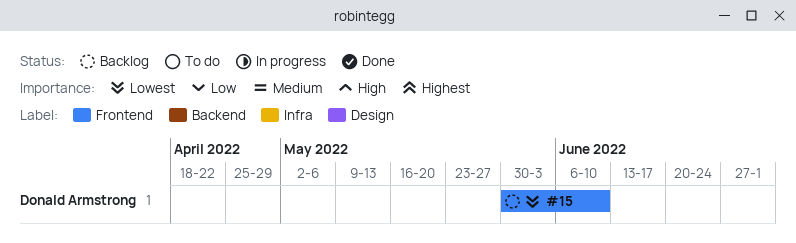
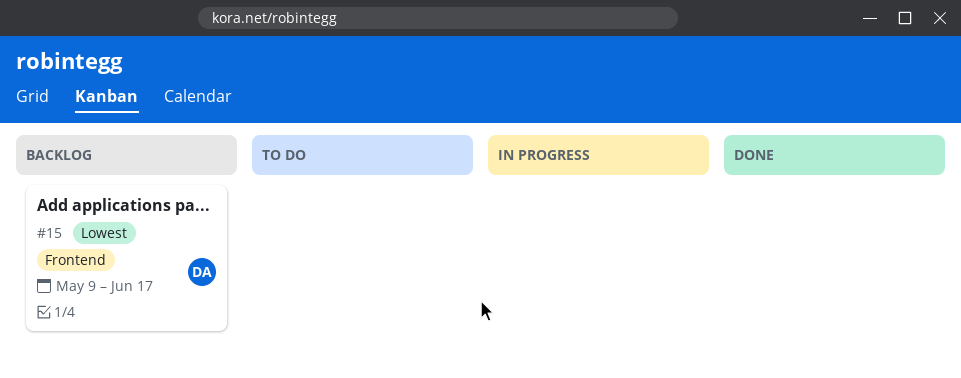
#15, start: May 30 -> May 9
#15, due: Jun 10 -> Jun 17

